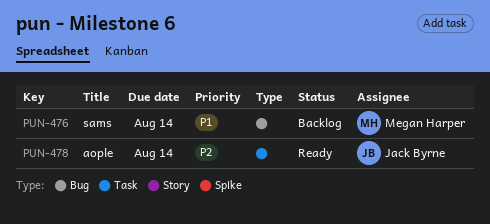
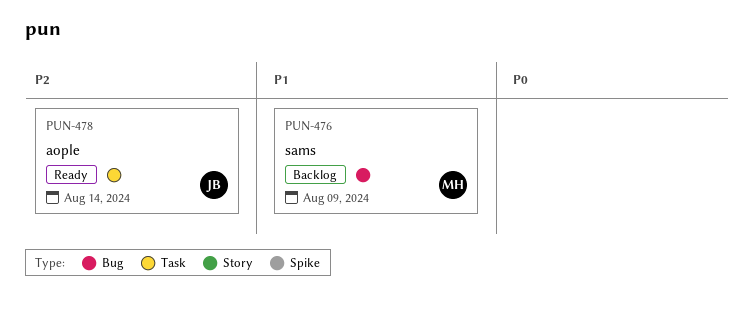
PUN-476, due: Aug 14 -> Aug 9

